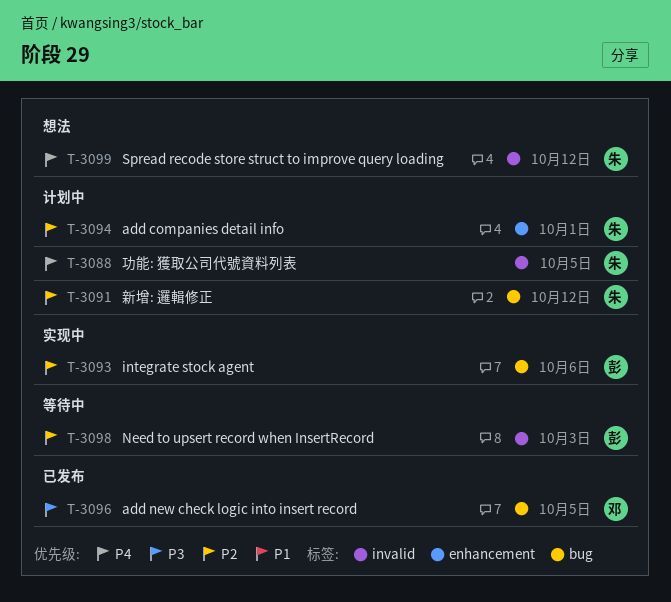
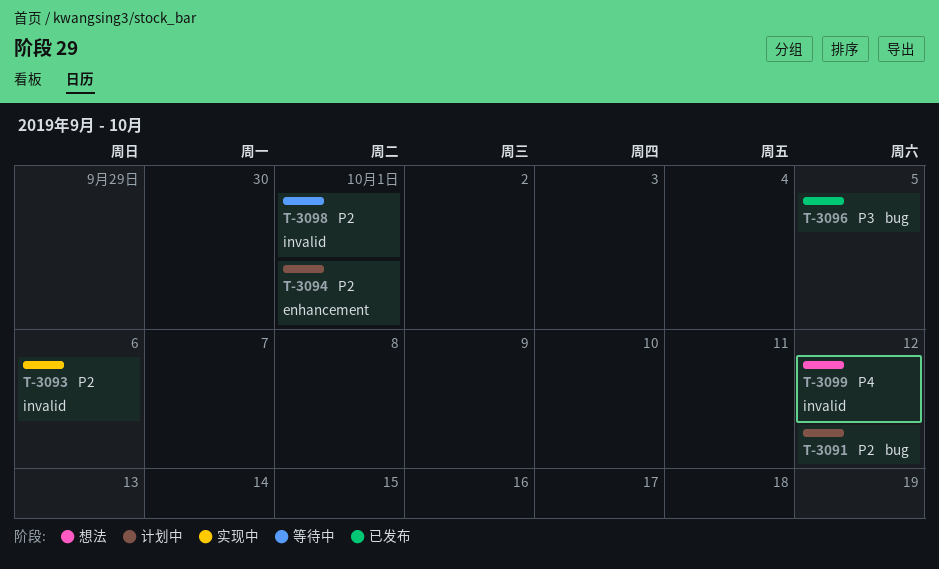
T-3088: present -> none
T-3093, label: bug -> invalid
T-3098, due: Oct 3 -> Oct 1

